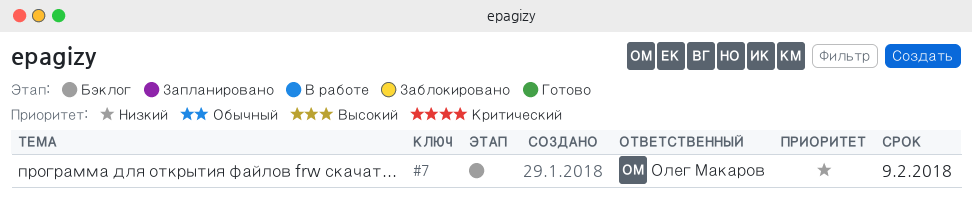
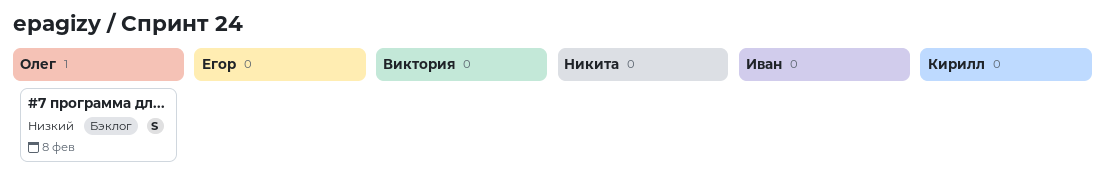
#7, due: Feb 9 -> Feb 8

